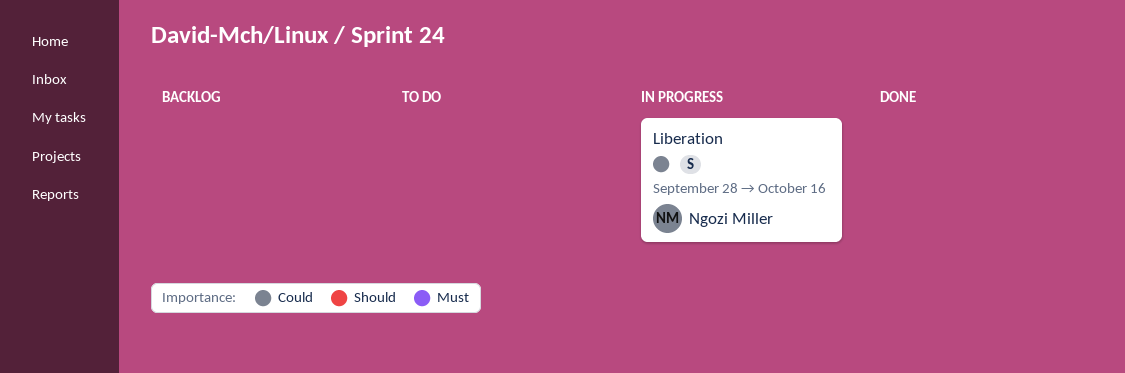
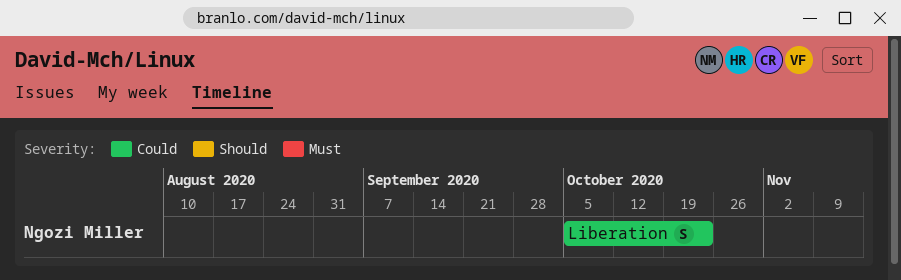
Liberation, start: Sep 28 -> Oct 5
Liberation, due: Oct 16 -> Oct 23

